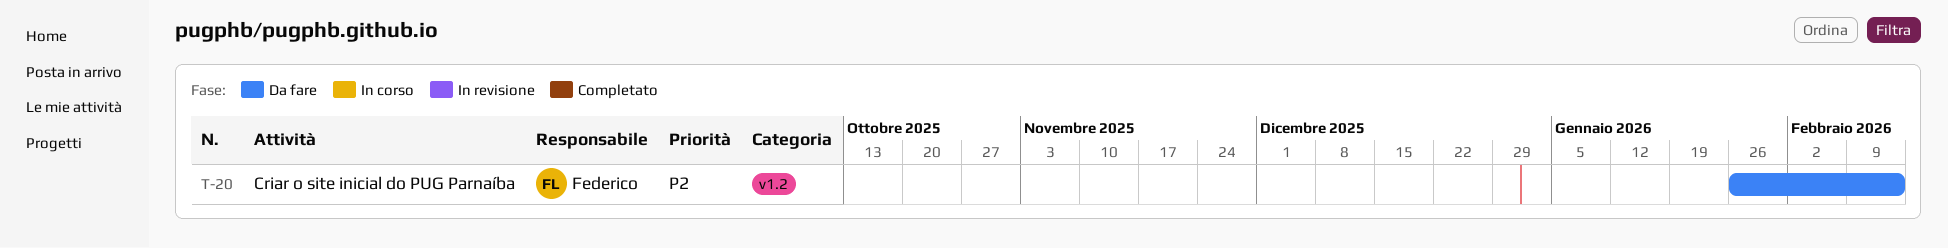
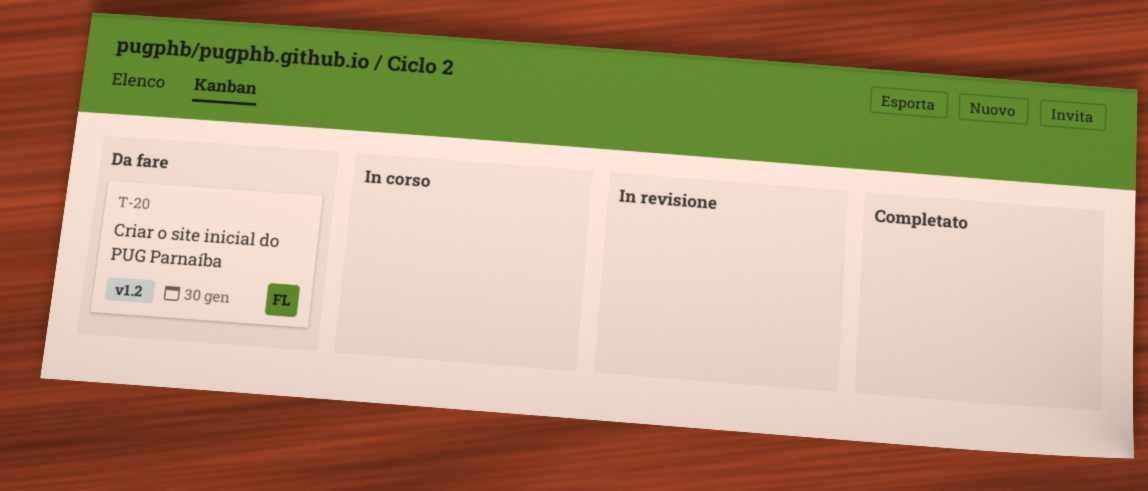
T-20, due: Feb 13 -> Jan 30

